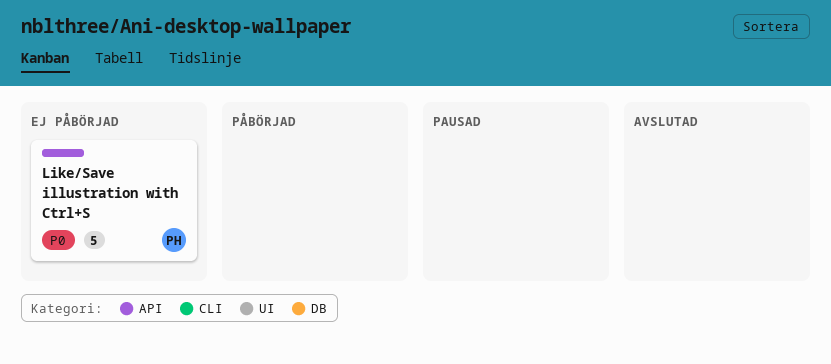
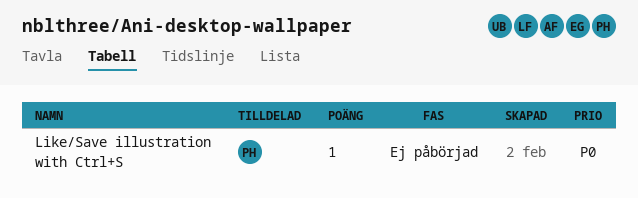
Like/Save illustration with Ctrl+S, estimate: 5 -> 1

